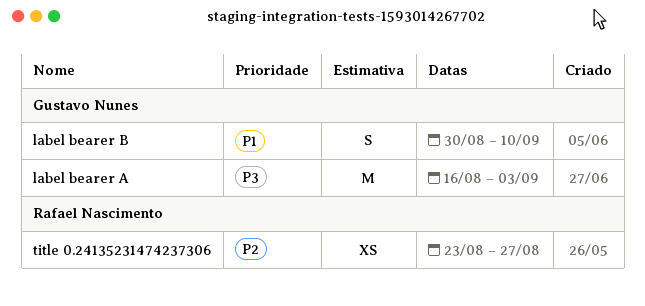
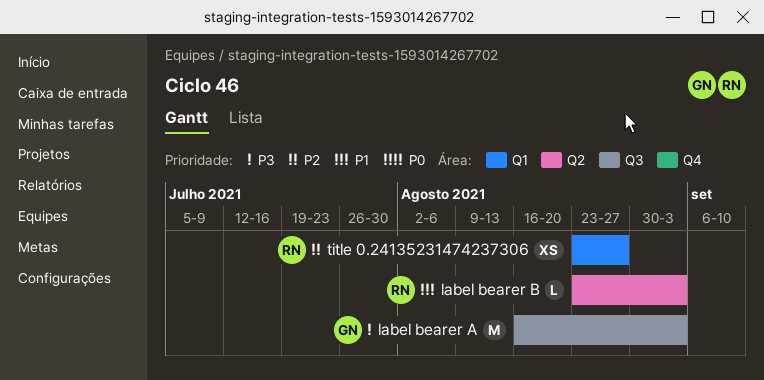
label bearer B, owner: Gustavo Nunes -> Rafael Nascimento
label bearer B, estimate: S -> L
label bearer B, start: Aug 30 -> Aug 23
label bearer B, due: Sep 10 -> Sep 3

